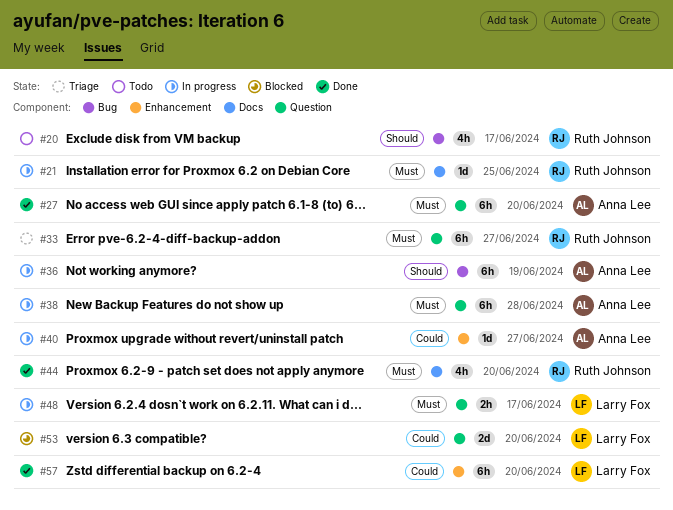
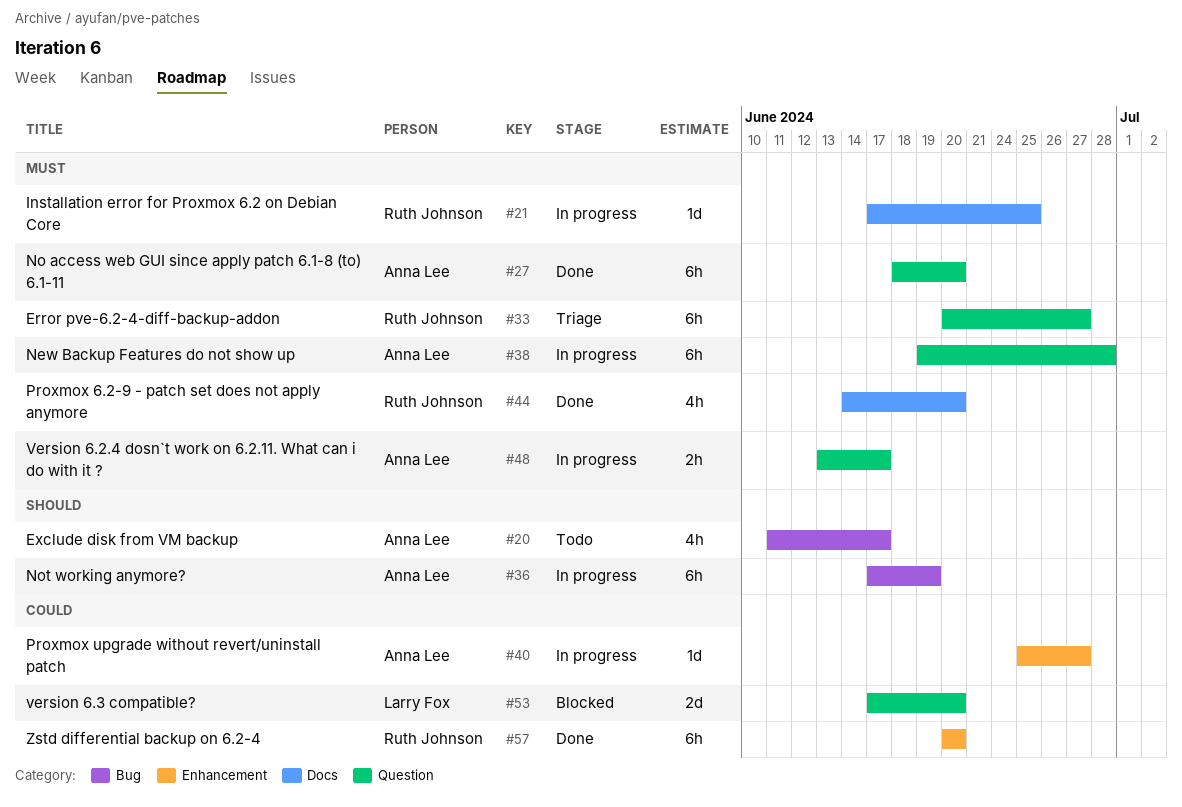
#20, owner: Ruth Johnson -> Anna Lee
#48, owner: Larry Fox -> Anna Lee
#57, owner: Larry Fox -> Ruth Johnson

